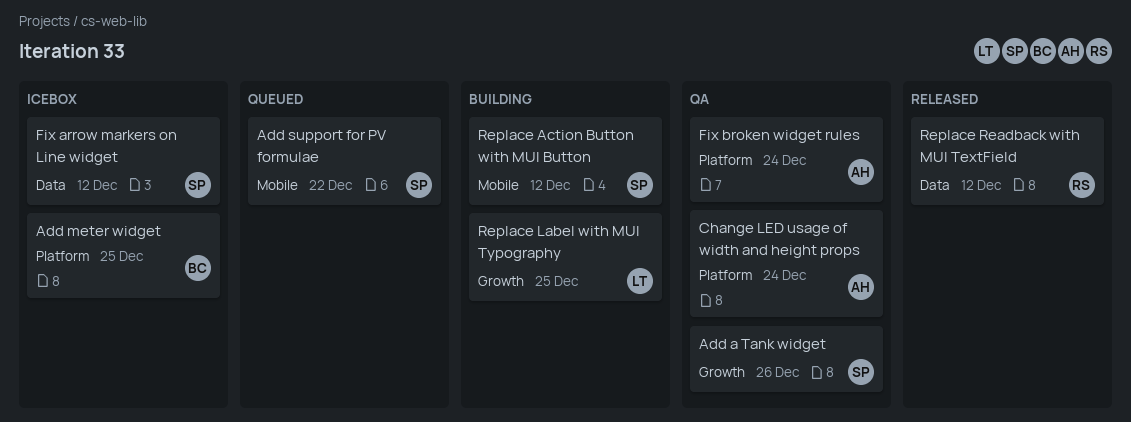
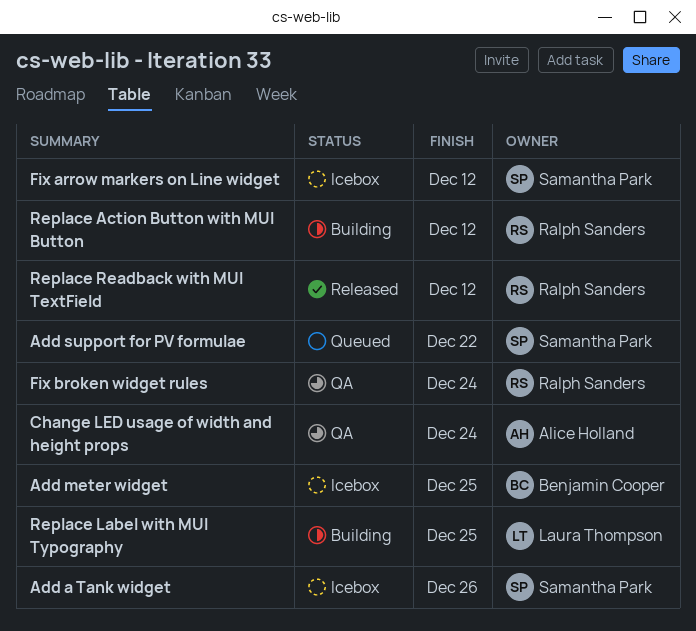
Add a Tank widget, status: QA -> Icebox
Fix broken widget rules, owner: Alice Holland -> Ralph Sanders
Replace Action Button with MUI Button, owner: Samantha Park -> Ralph Sanders

